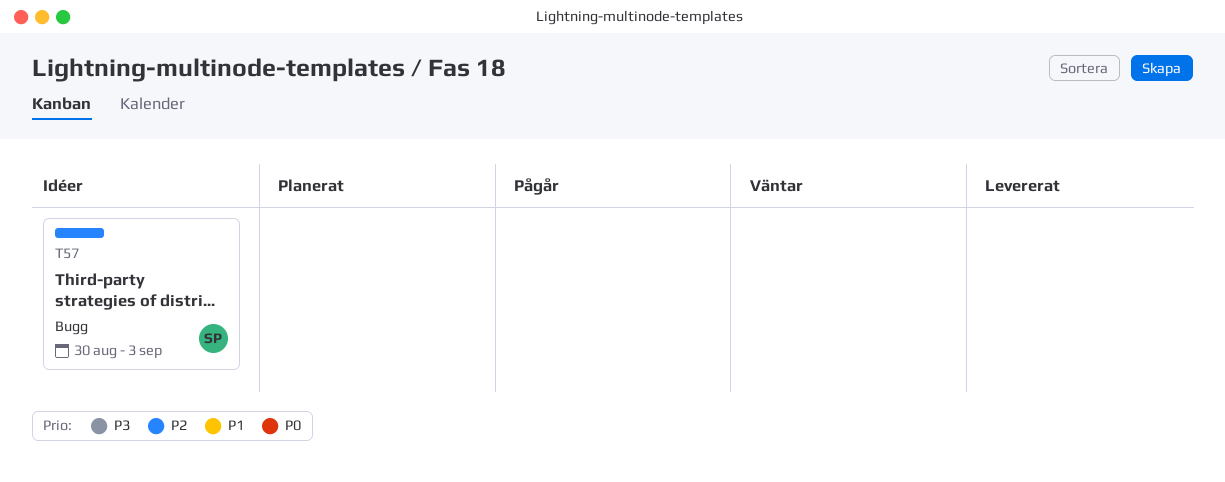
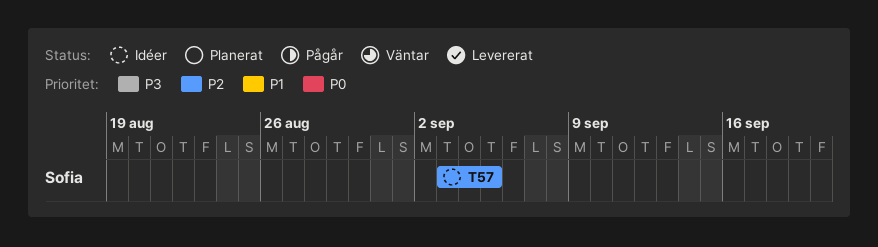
T57, start: Aug 30 -> Sep 3
T57, due: Sep 3 -> Sep 5

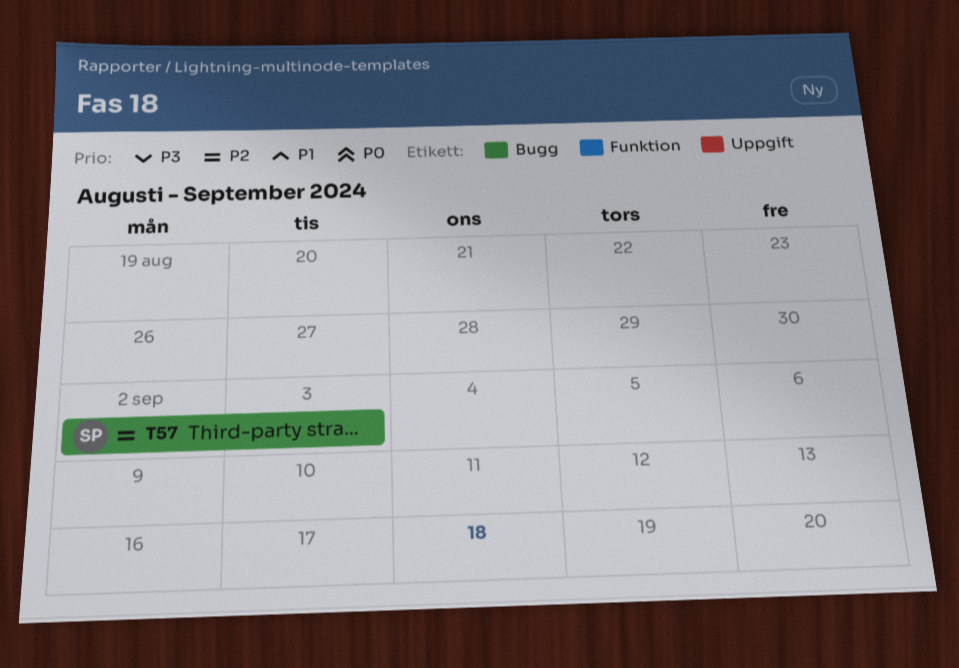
T57, start: Sep 3 -> Sep 2
T57, due: Sep 5 -> Sep 3

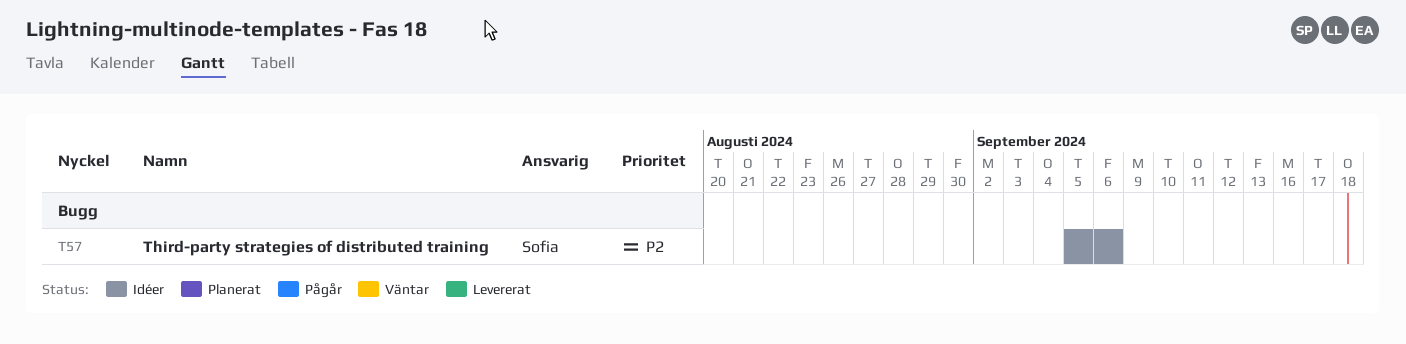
T57, start: Sep 2 -> Sep 5
T57, due: Sep 3 -> Sep 6

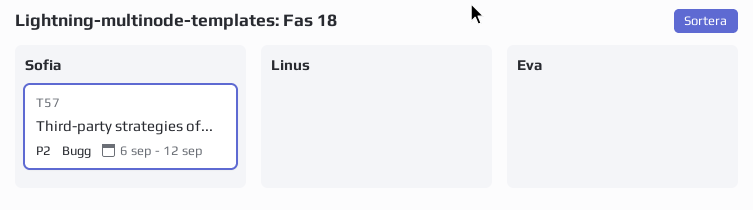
T57, start: Sep 5 -> Sep 6
T57, due: Sep 6 -> Sep 12

